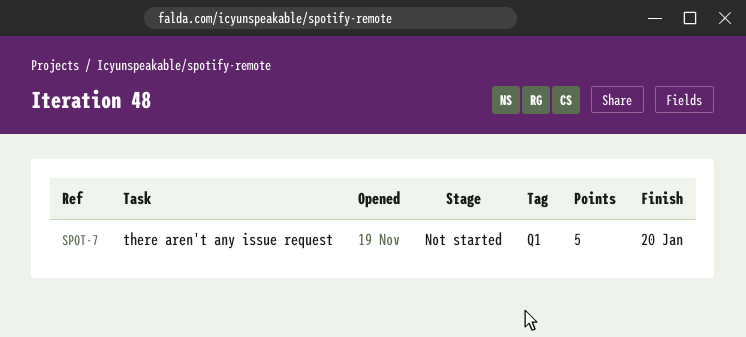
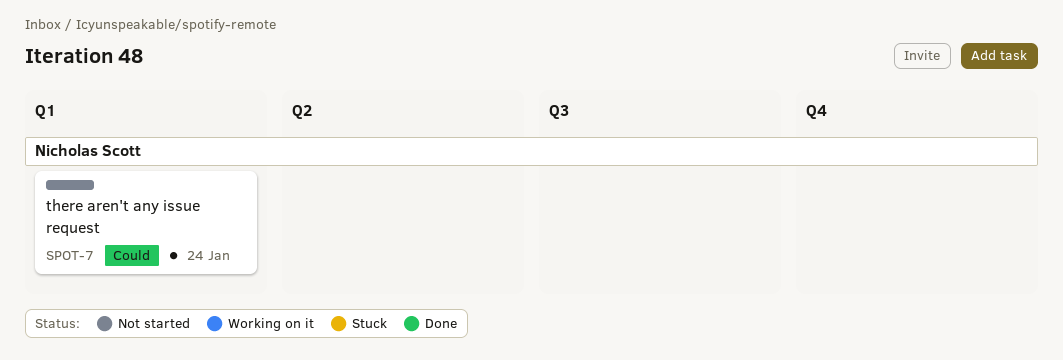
SPOT-7, estimate: 5 -> 1
SPOT-7, due: Jan 20 -> Jan 24

